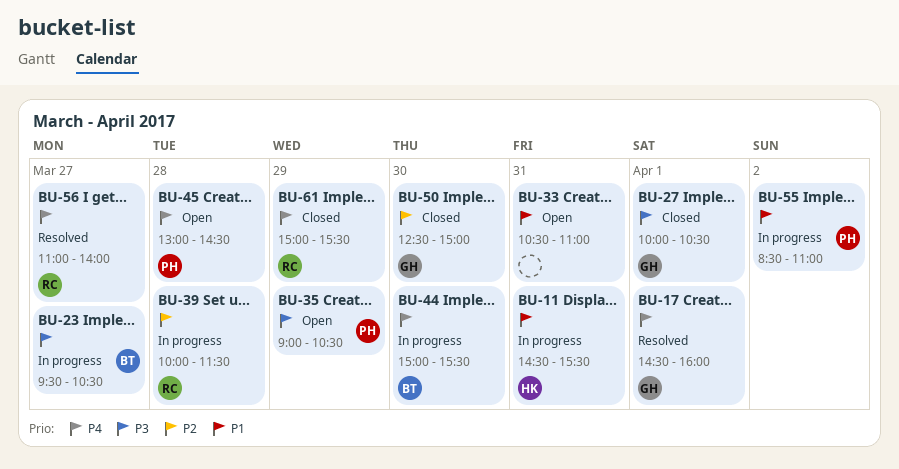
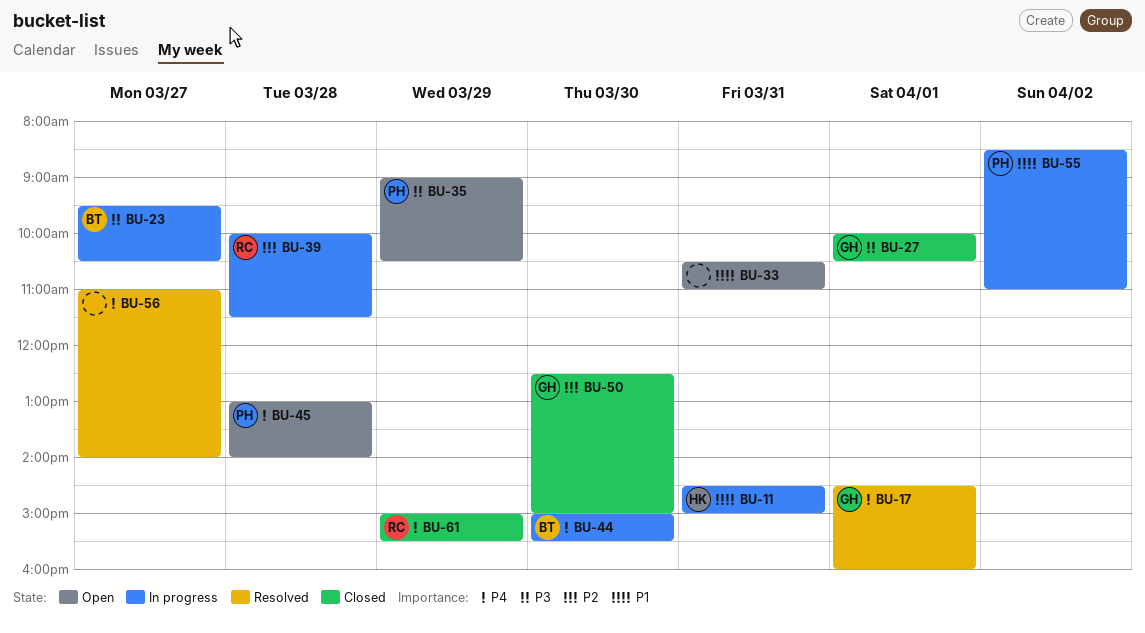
BU-11, ends: 15:30 -> 15:00
BU-45, ends: 14:30 -> 14:00
BU-56, owner: RC -> none

